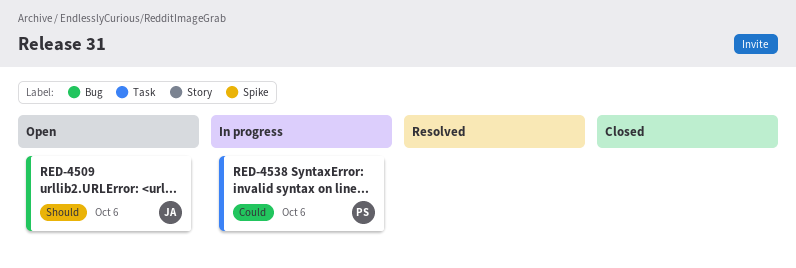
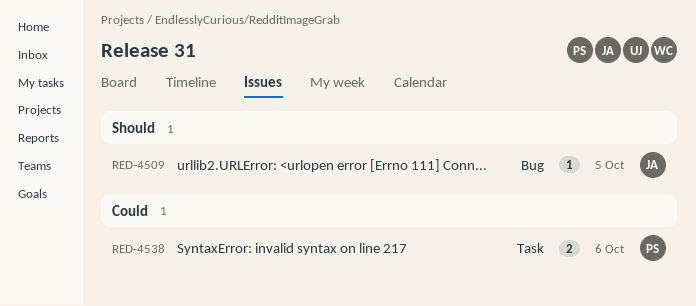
RED-4509, due: Oct 6 -> Oct 5

